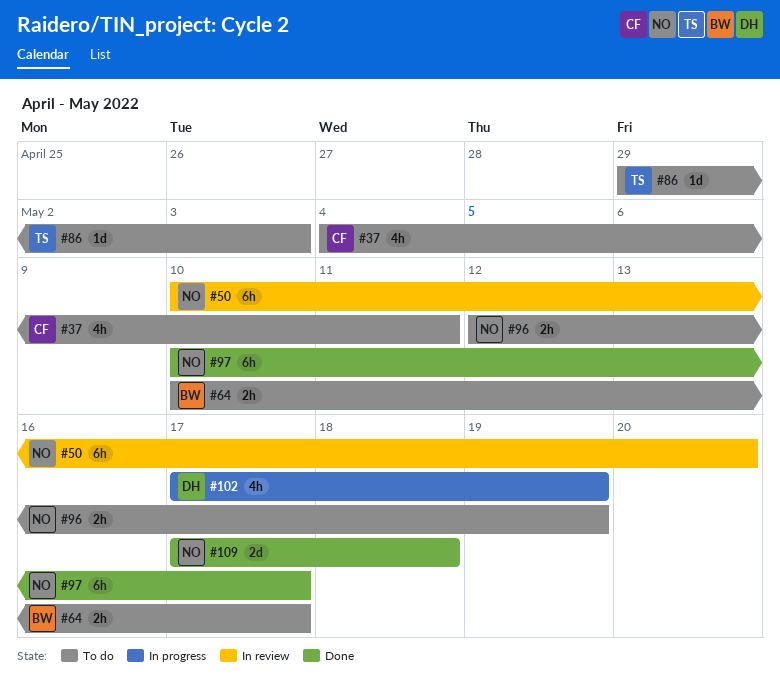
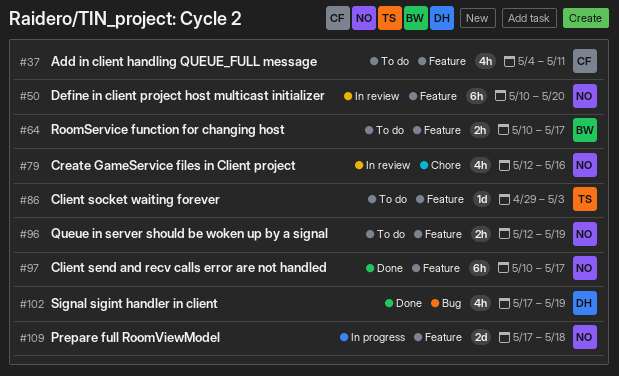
#79: none -> present
#102, status: In progress -> Done
#109, status: Done -> In progress

